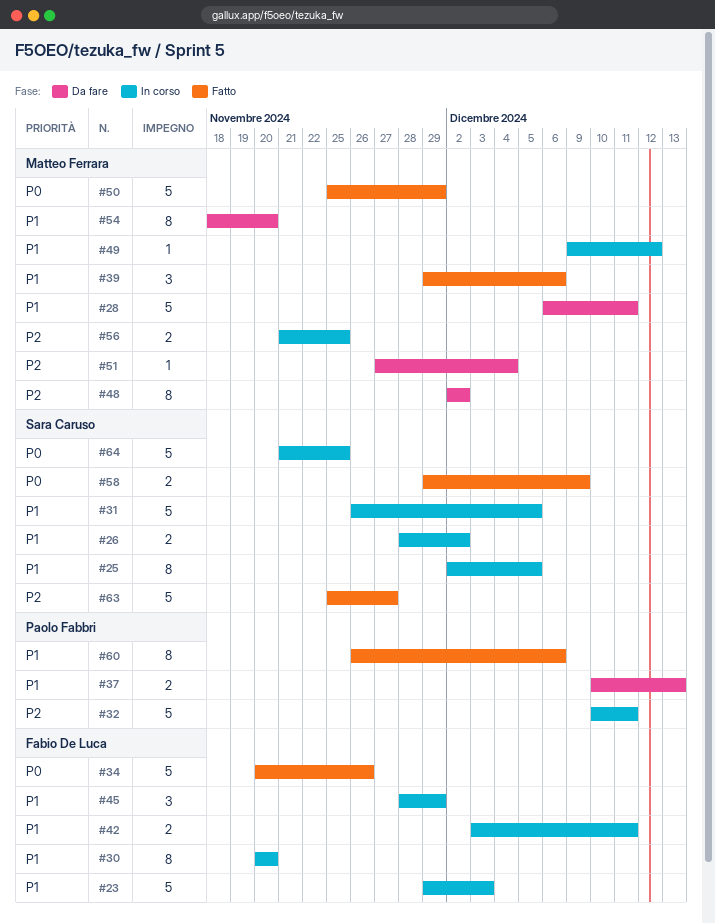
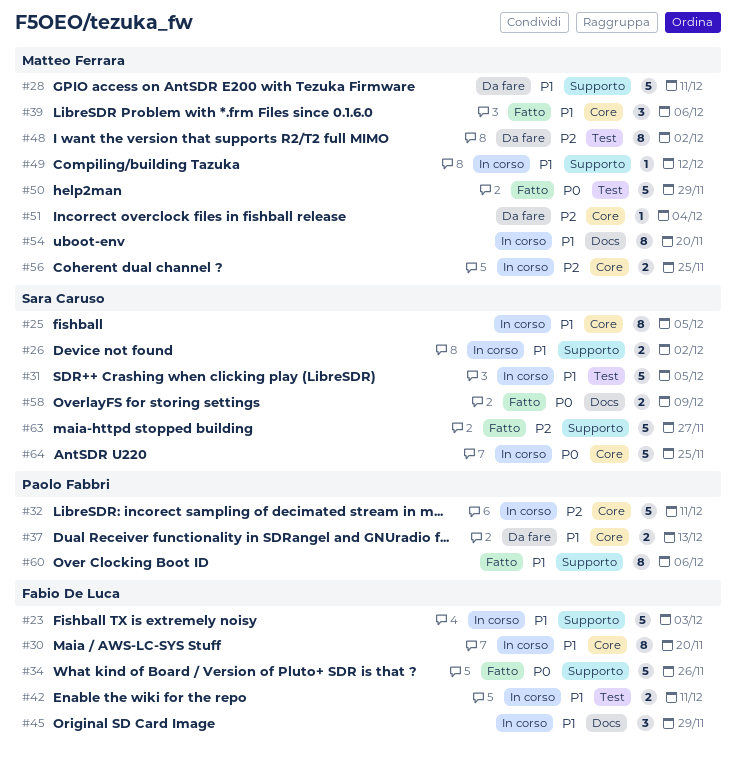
#54, status: Da fare -> In corso

